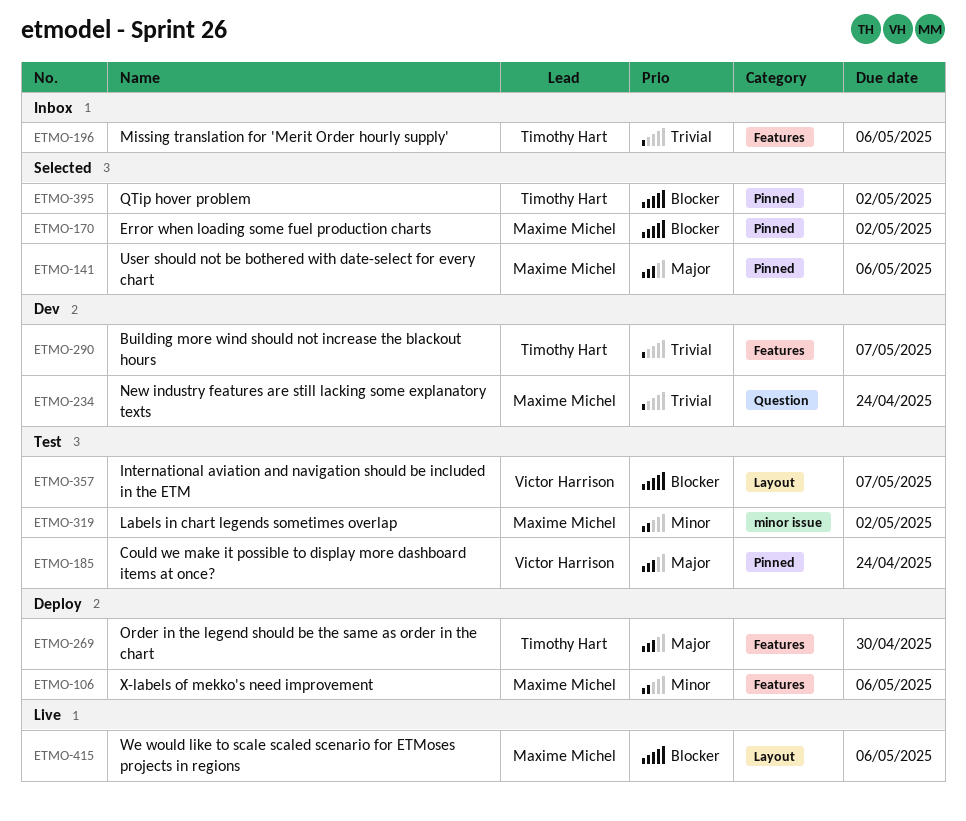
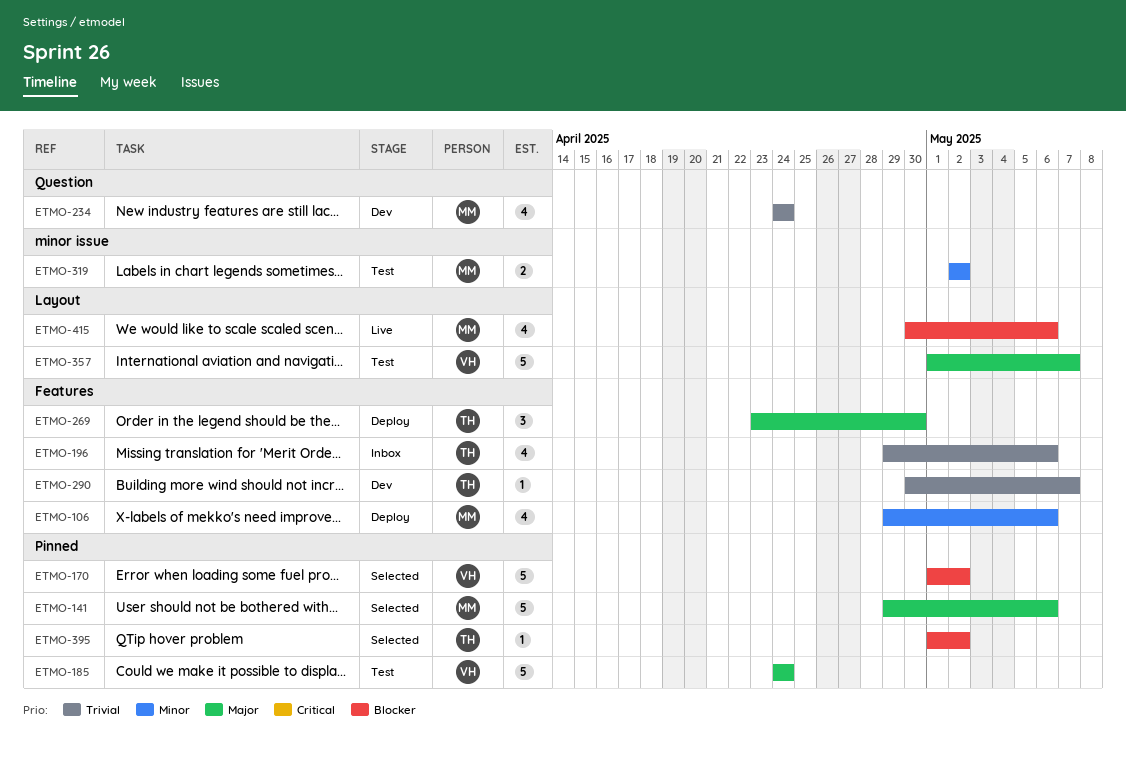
ETMO-170, owner: Maxime Michel -> Victor Harrison
ETMO-357, priority: Blocker -> Major

